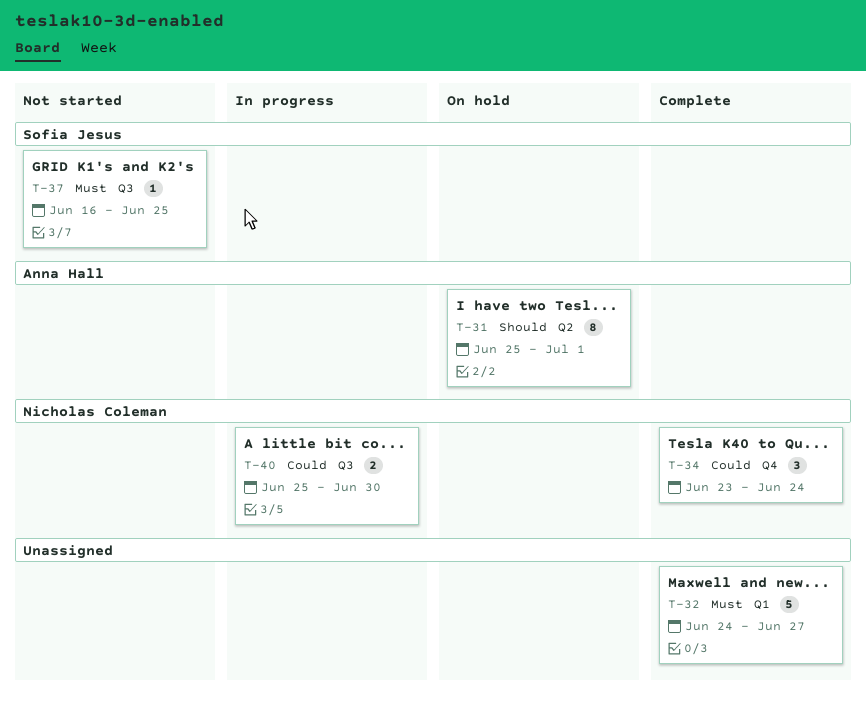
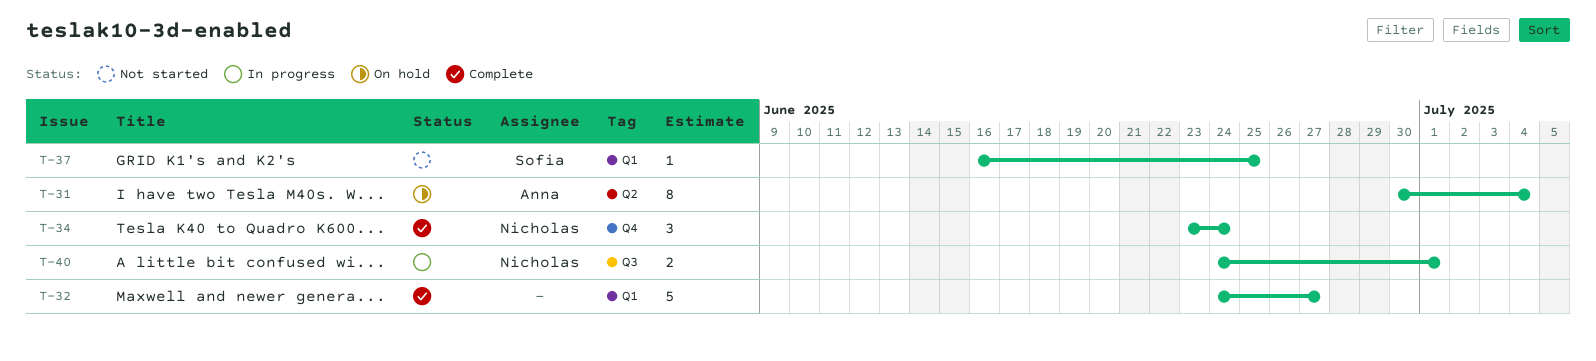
T-31, start: Jun 25 -> Jun 30
T-31, due: Jul 1 -> Jul 4
T-37, label: Q3 -> Q1
T-40, start: Jun 25 -> Jun 24
T-40, due: Jun 30 -> Jul 1

